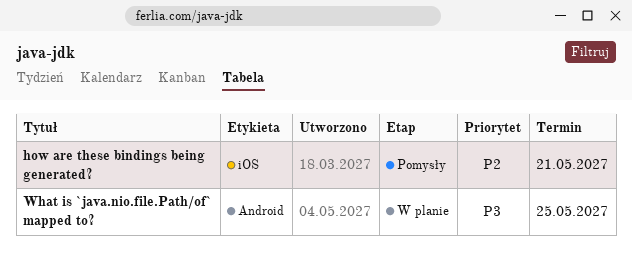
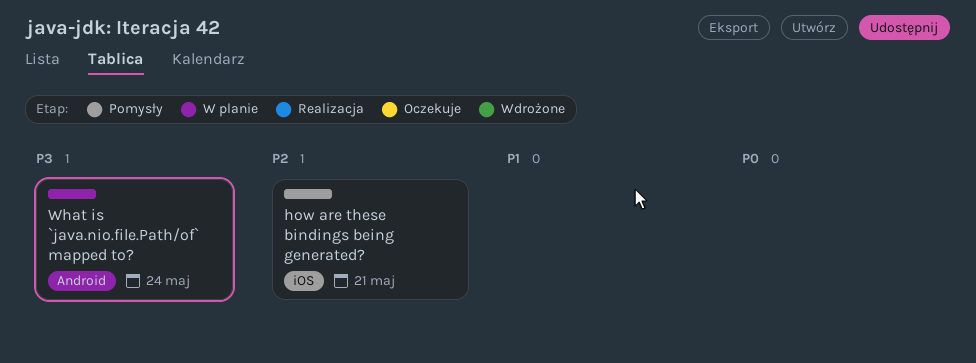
What is `java.nio.file.Path/of` mapped to?, due: May 25 -> May 24

